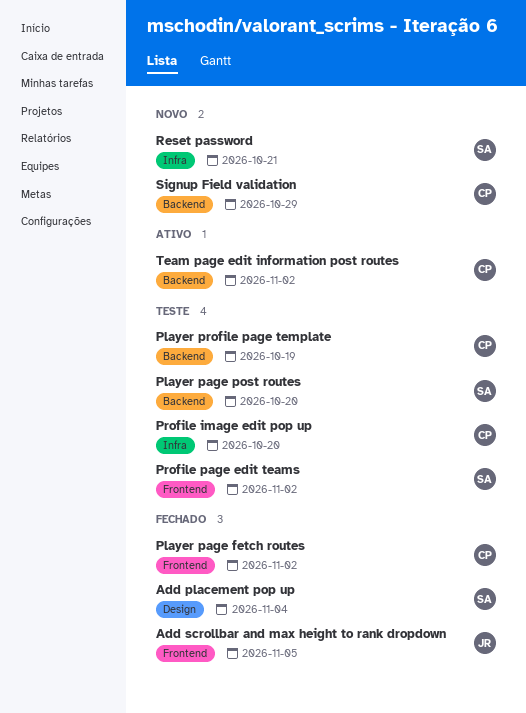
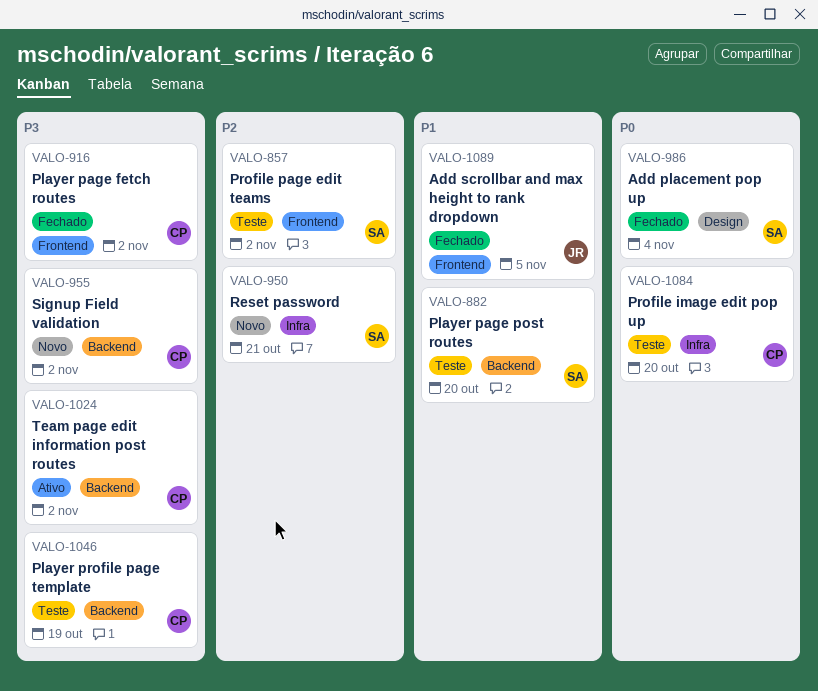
Signup Field validation, due: Oct 29 -> Nov 2

